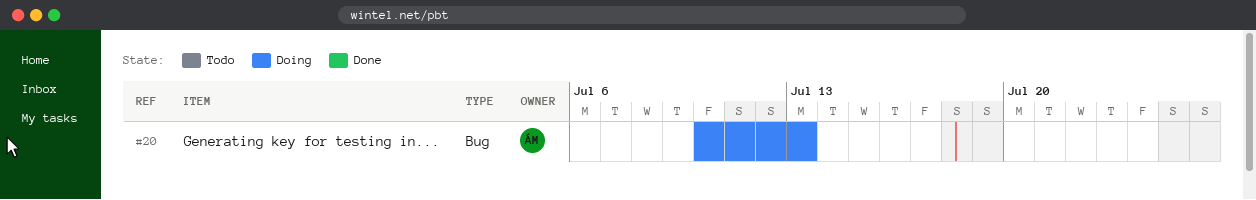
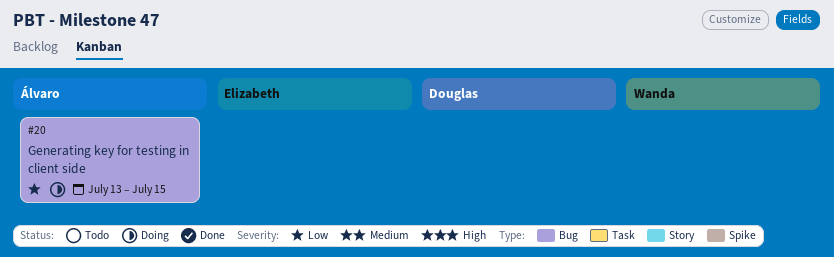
#20, start: Jul 10 -> Jul 13
#20, due: Jul 13 -> Jul 15

